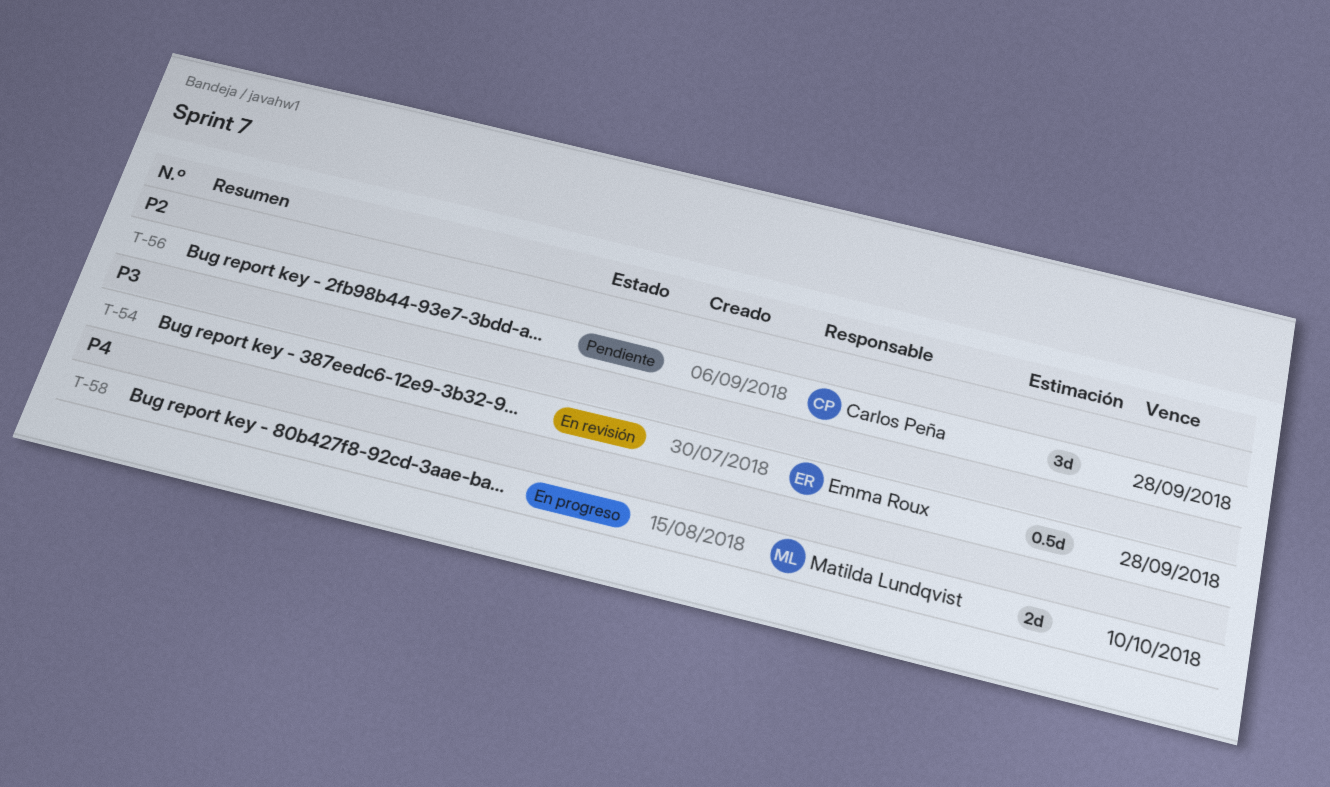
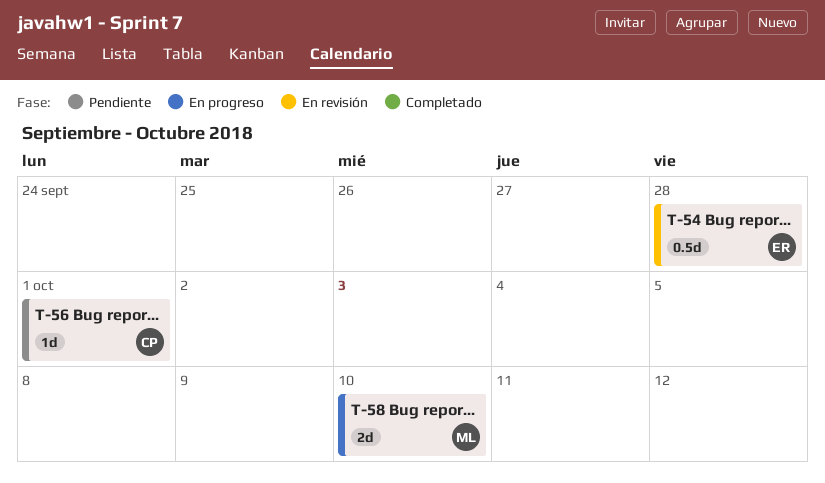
T-56, estimate: 3d -> 1d
T-56, due: Sep 28 -> Oct 1

